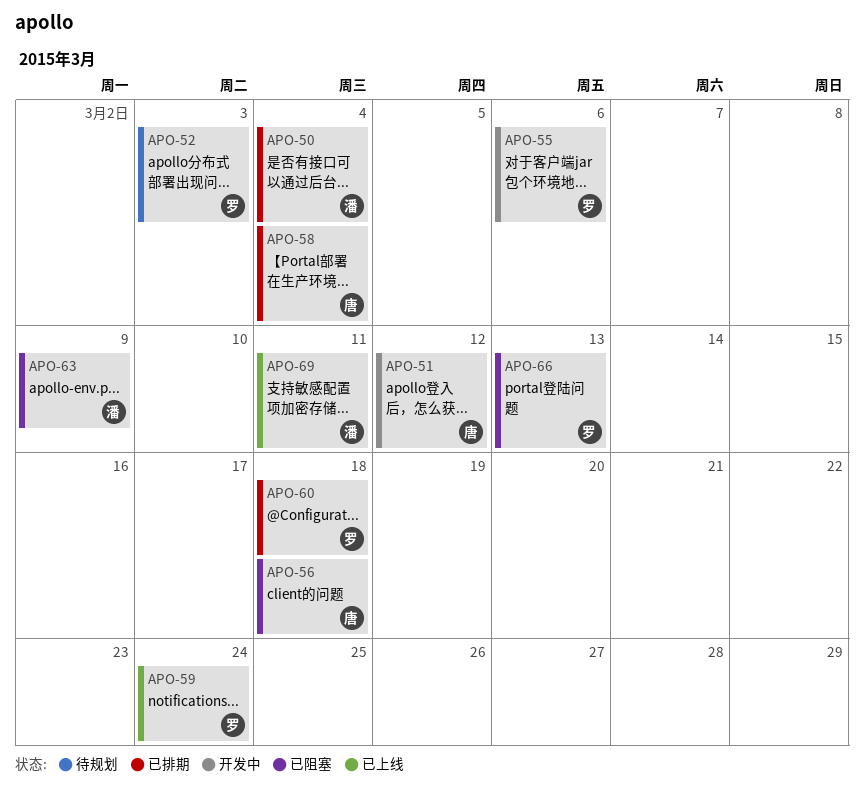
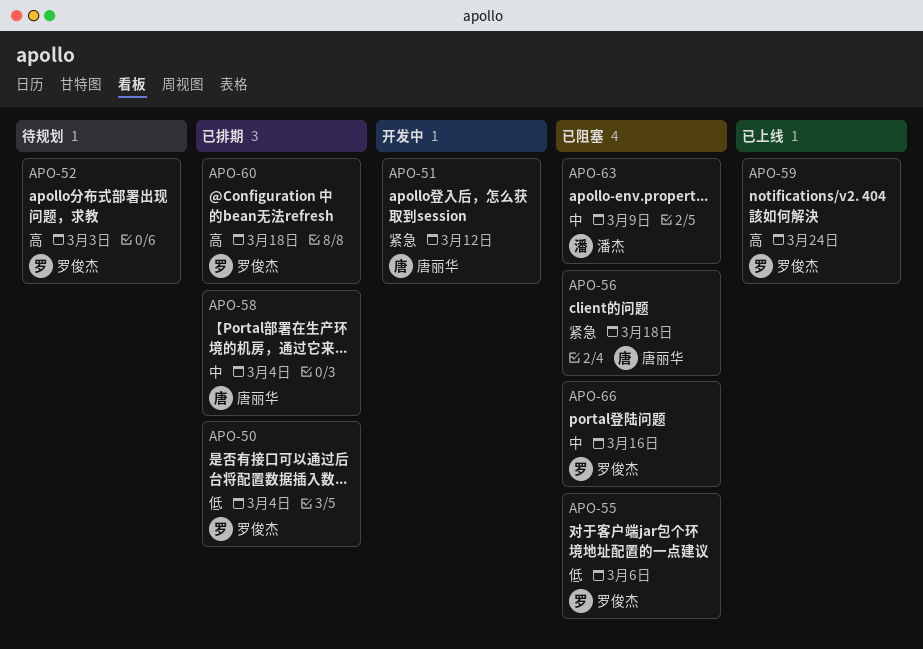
APO-50, owner: 潘杰 -> 罗俊杰
APO-55, status: 开发中 -> 已阻塞
APO-66, due: Mar 13 -> Mar 16
APO-69: present -> none

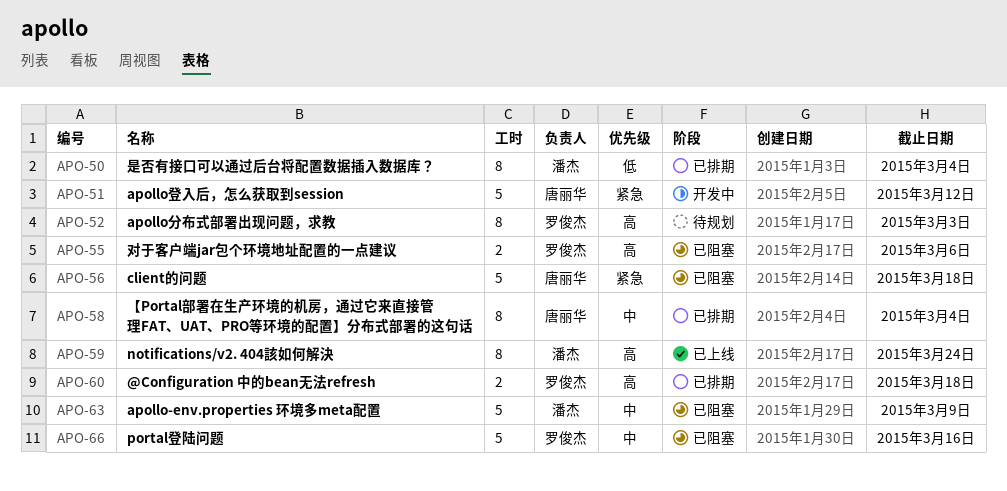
APO-50, owner: 罗俊杰 -> 潘杰
APO-55, priority: 低 -> 高
APO-59, owner: 罗俊杰 -> 潘杰

